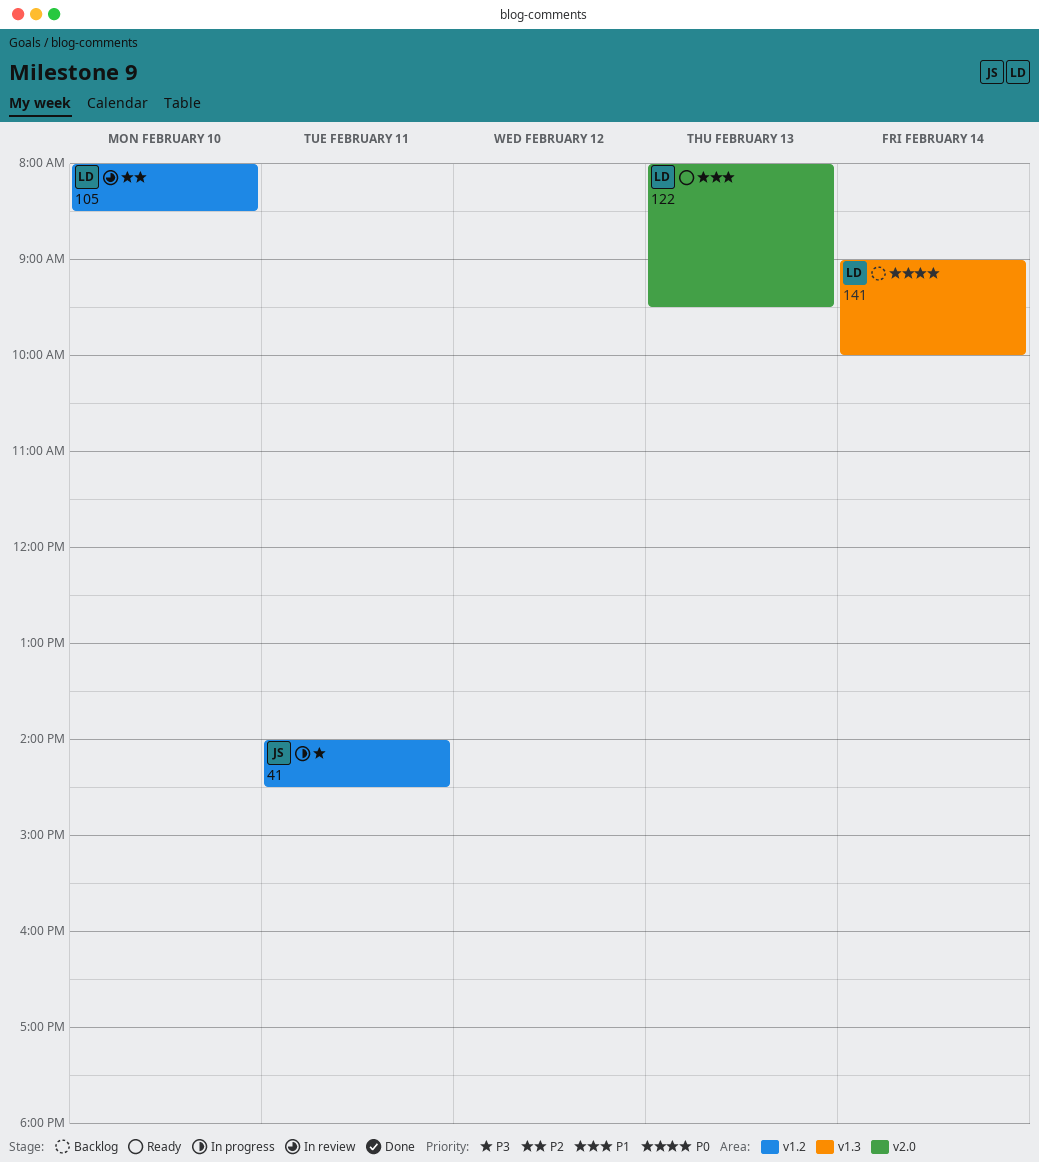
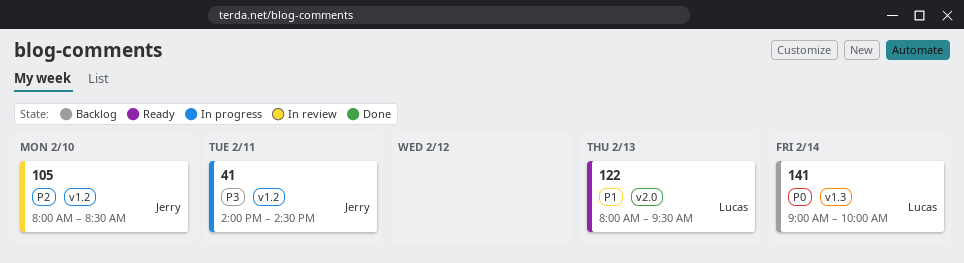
105, owner: Lucas -> Jerry

